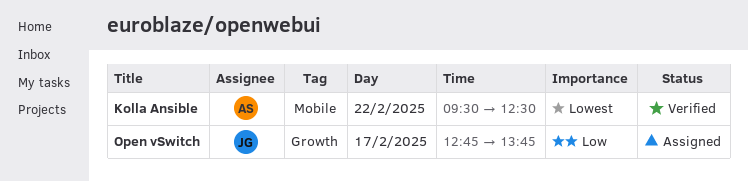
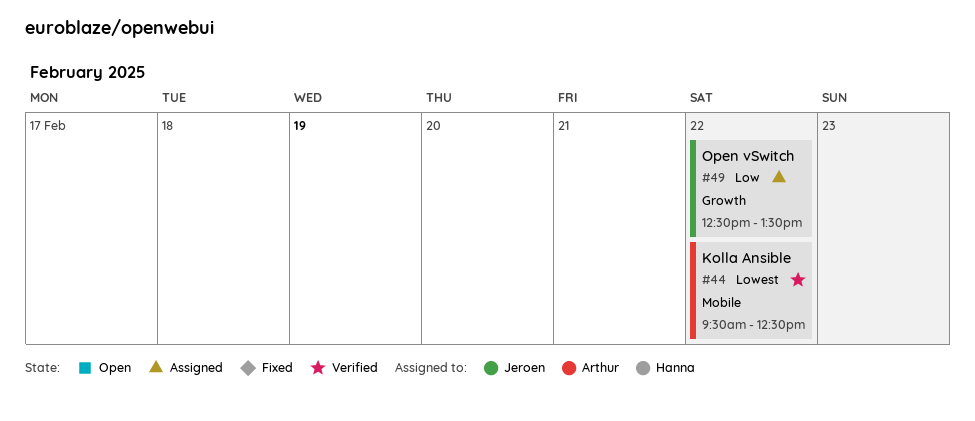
Open vSwitch, day: Feb 17 -> Feb 22
Open vSwitch, begins: 12:45 -> 12:30
Open vSwitch, ends: 13:45 -> 13:30

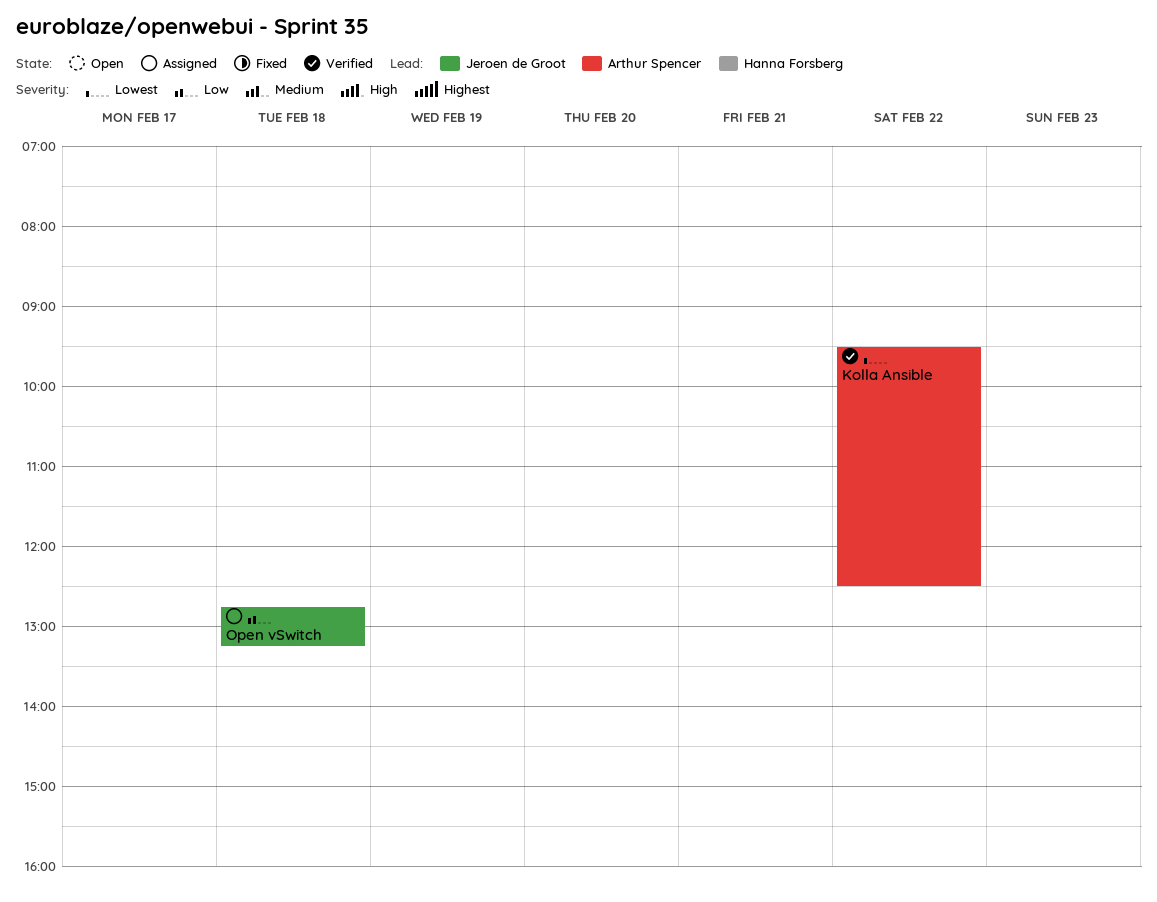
Open vSwitch, day: Feb 22 -> Feb 18
Open vSwitch, begins: 12:30 -> 12:45
Open vSwitch, ends: 13:30 -> 13:15

